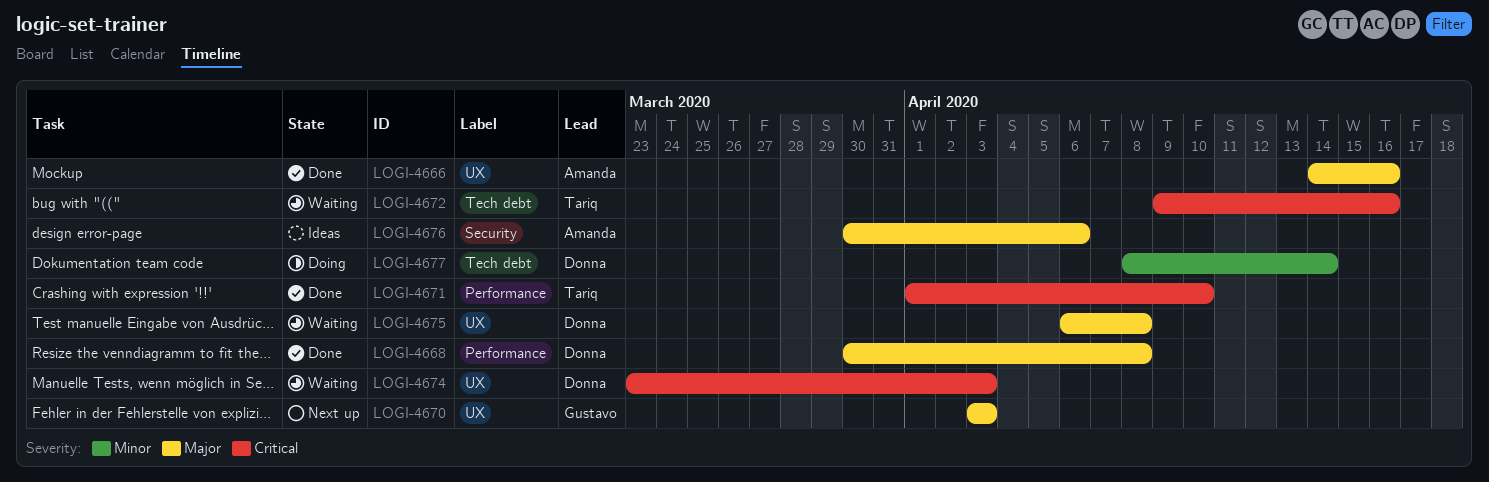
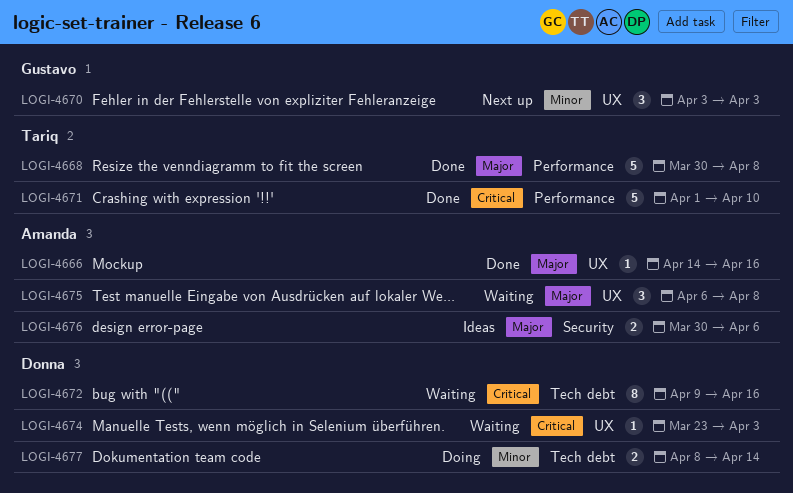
LOGI-4668, owner: Donna -> Tariq
LOGI-4670, priority: Major -> Minor
LOGI-4672, owner: Tariq -> Donna
LOGI-4675, owner: Donna -> Amanda

